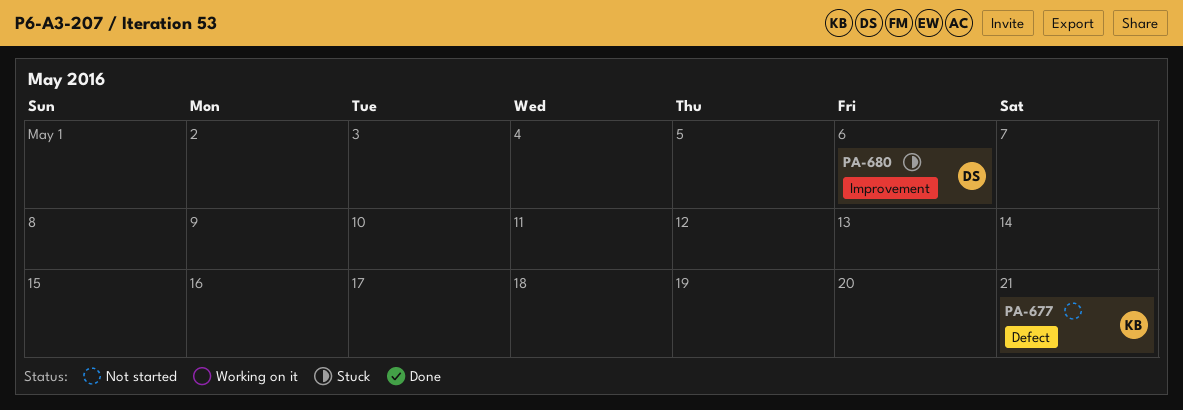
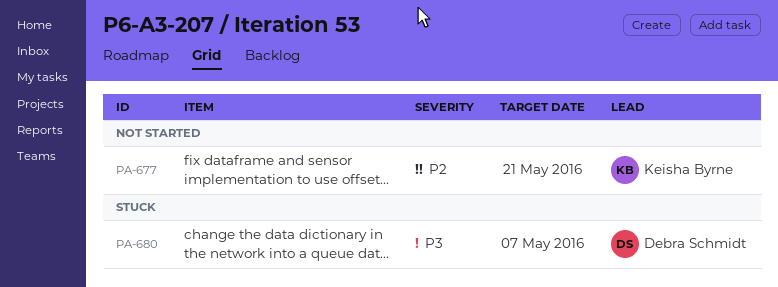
PA-680, due: May 6 -> May 7

